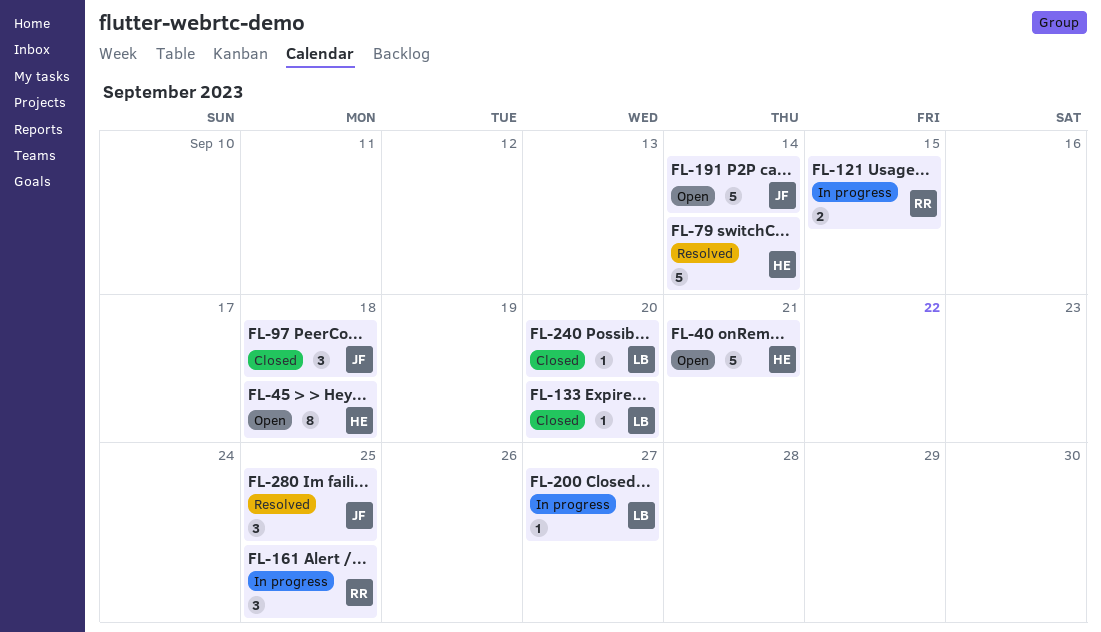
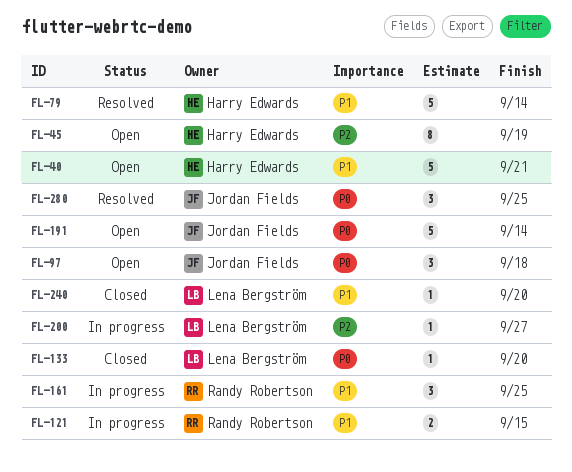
FL-45, due: Sep 18 -> Sep 19
FL-97, status: Closed -> Open

